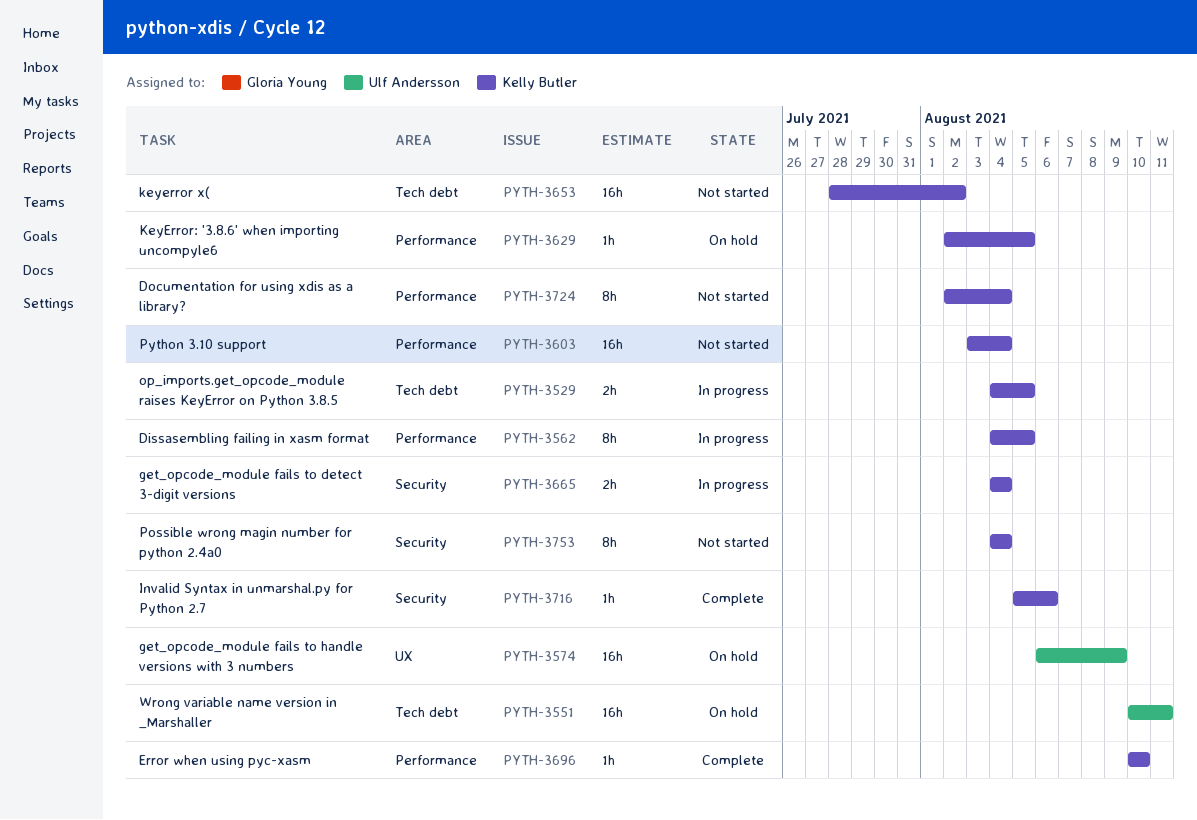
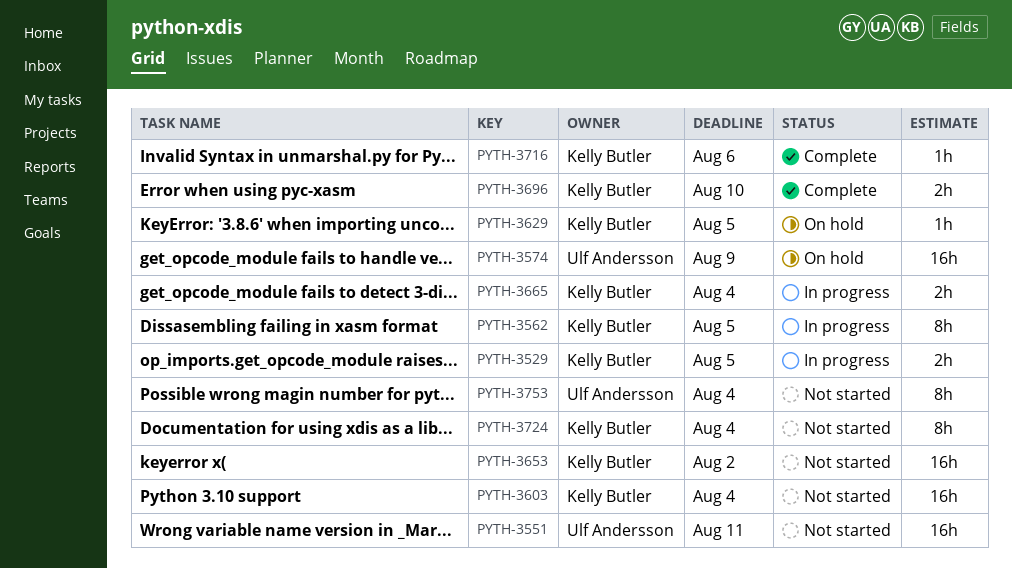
PYTH-3551, status: On hold -> Not started
PYTH-3696, estimate: 1h -> 2h
PYTH-3753, owner: Kelly Butler -> Ulf Andersson

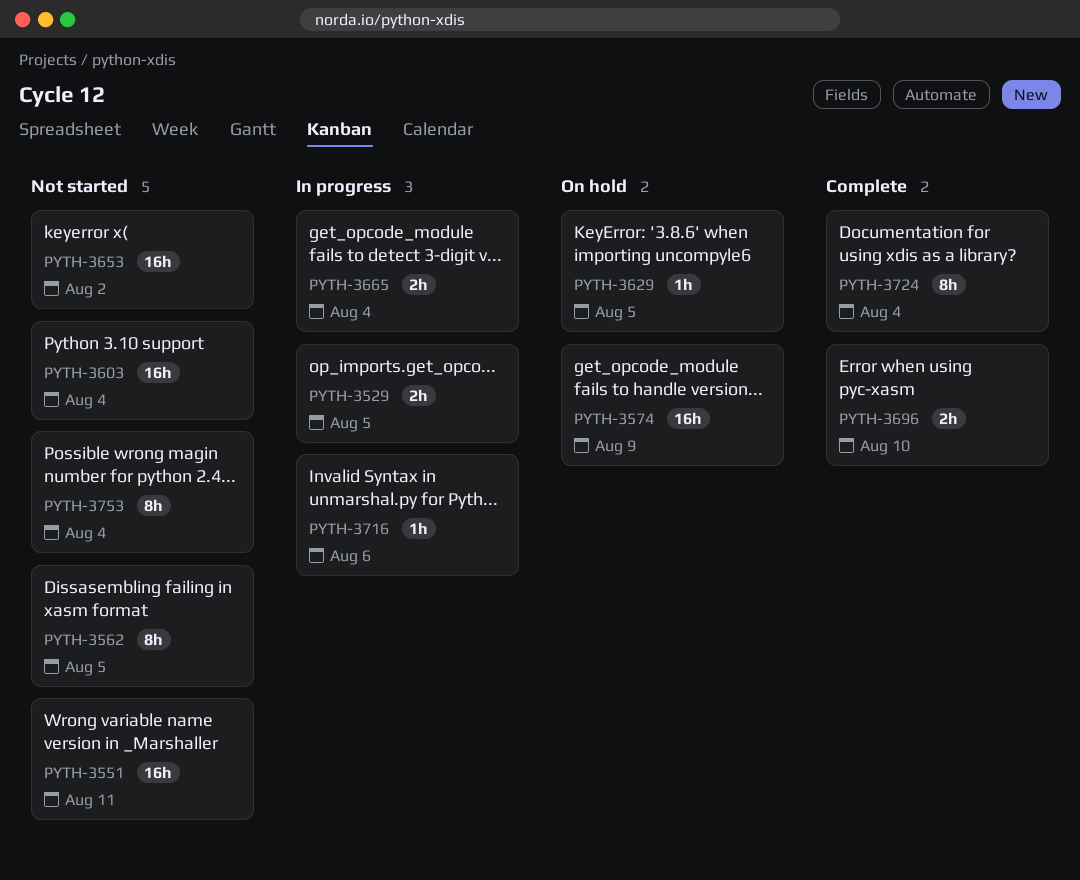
PYTH-3562, status: In progress -> Not started
PYTH-3716, status: Complete -> In progress
PYTH-3724, status: Not started -> Complete

